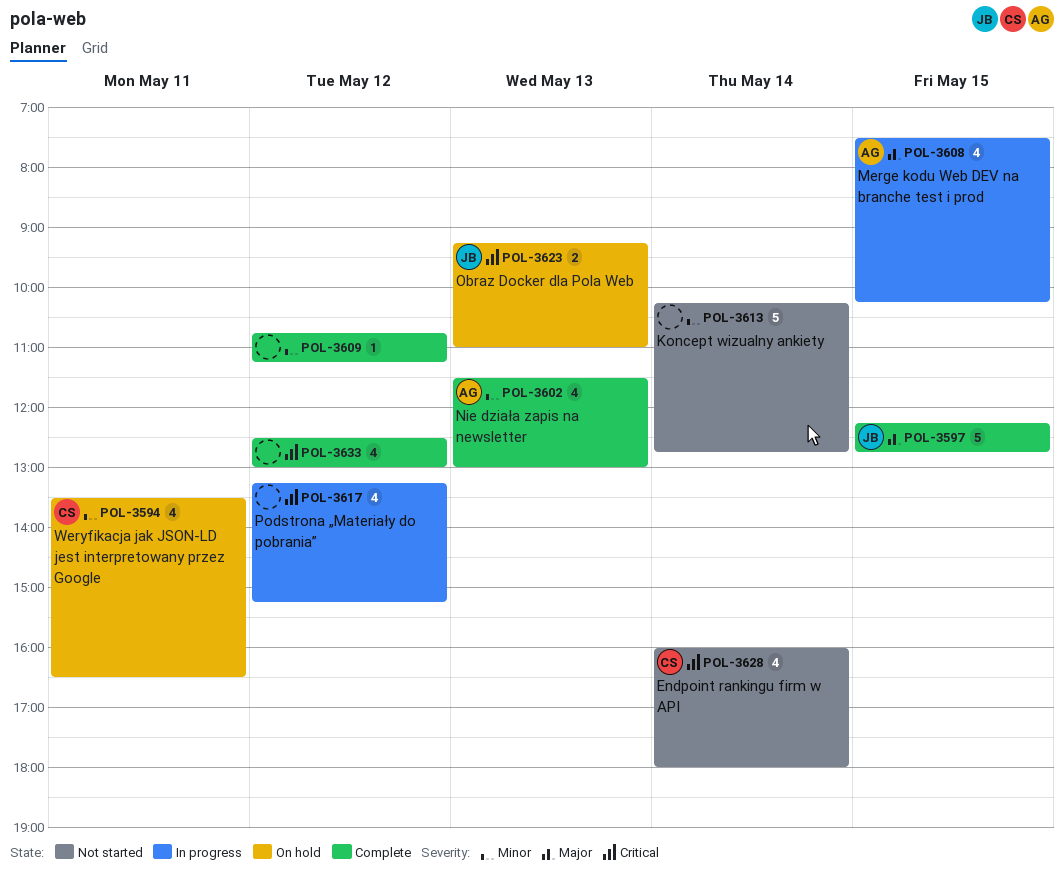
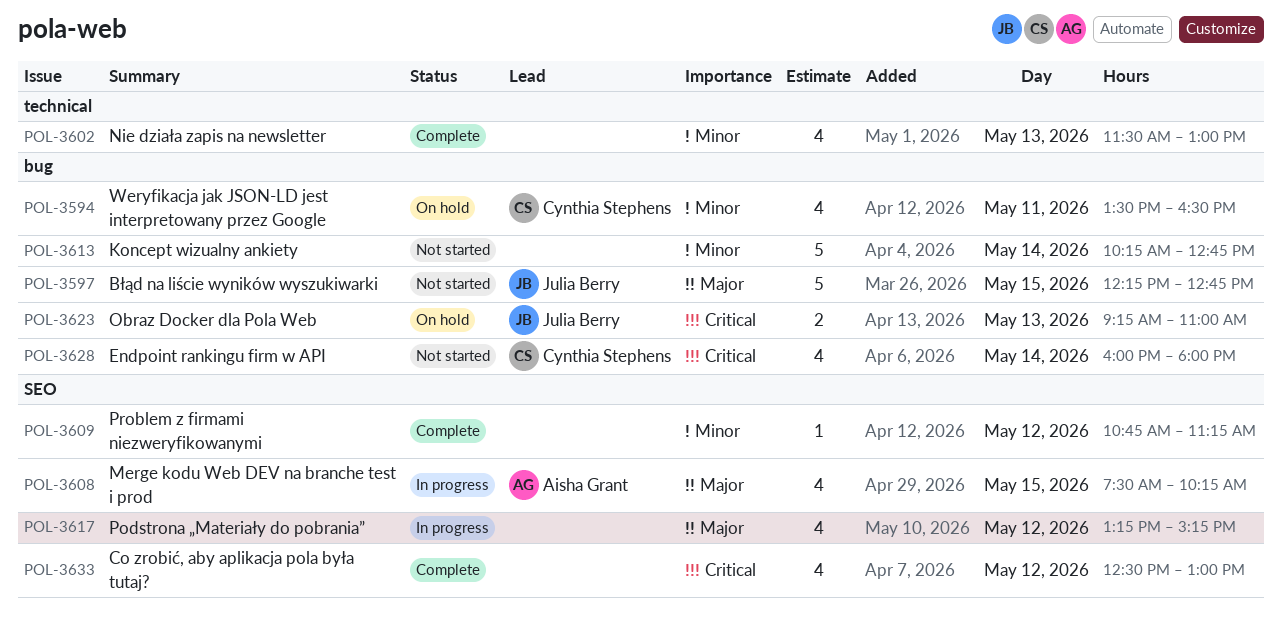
POL-3597, status: Complete -> Not started
POL-3602, owner: Aisha Grant -> none
POL-3617, priority: Critical -> Major

